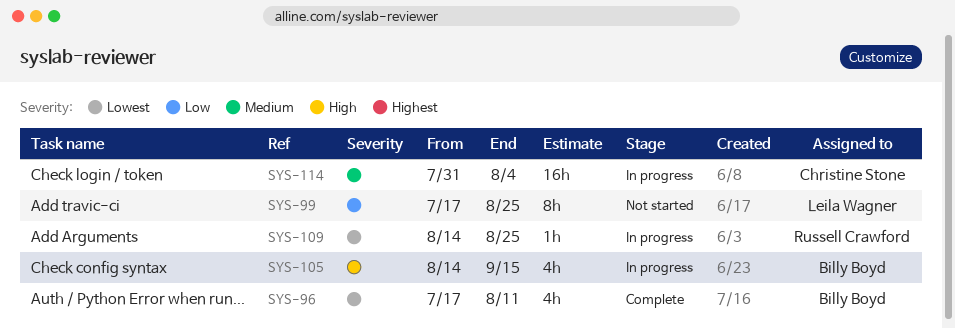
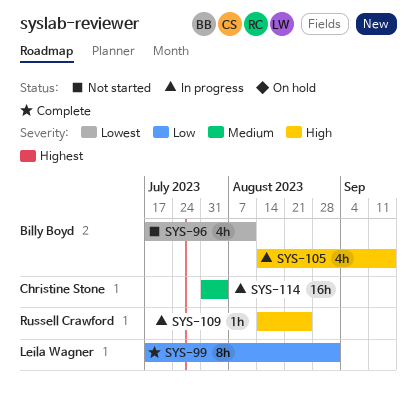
SYS-96, status: Complete -> Not started
SYS-99, status: Not started -> Complete
SYS-99, due: Aug 25 -> Sep 1
SYS-109, priority: Lowest -> High

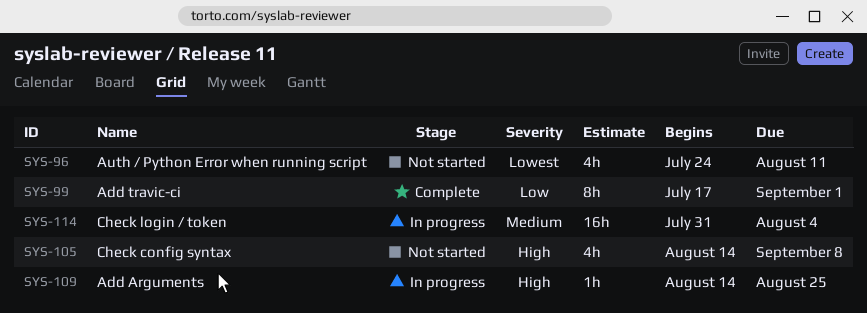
SYS-96, start: Jul 17 -> Jul 24
SYS-105, status: In progress -> Not started
SYS-105, due: Sep 15 -> Sep 8

